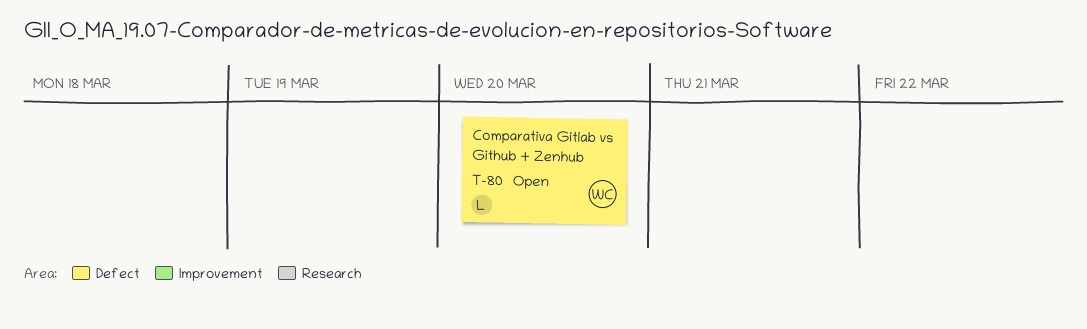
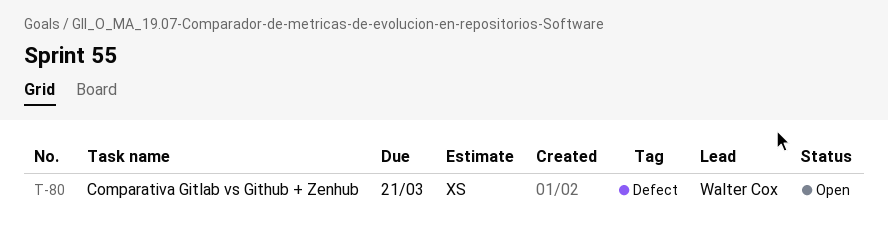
T-80, estimate: L -> XS
T-80, due: Mar 20 -> Mar 21

